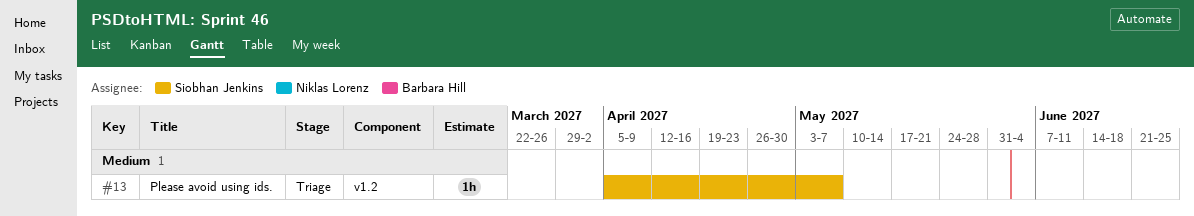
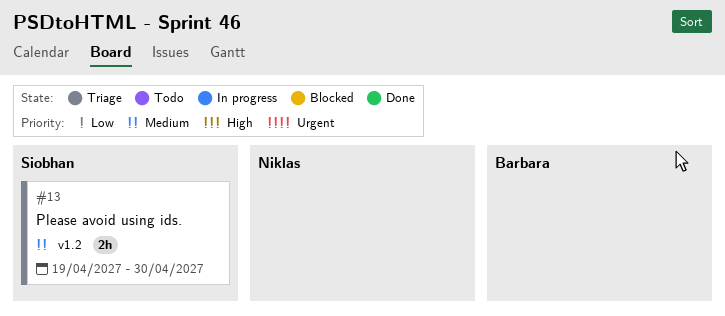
#13, estimate: 1h -> 2h
#13, start: Apr 5 -> Apr 19
#13, due: May 7 -> Apr 30

